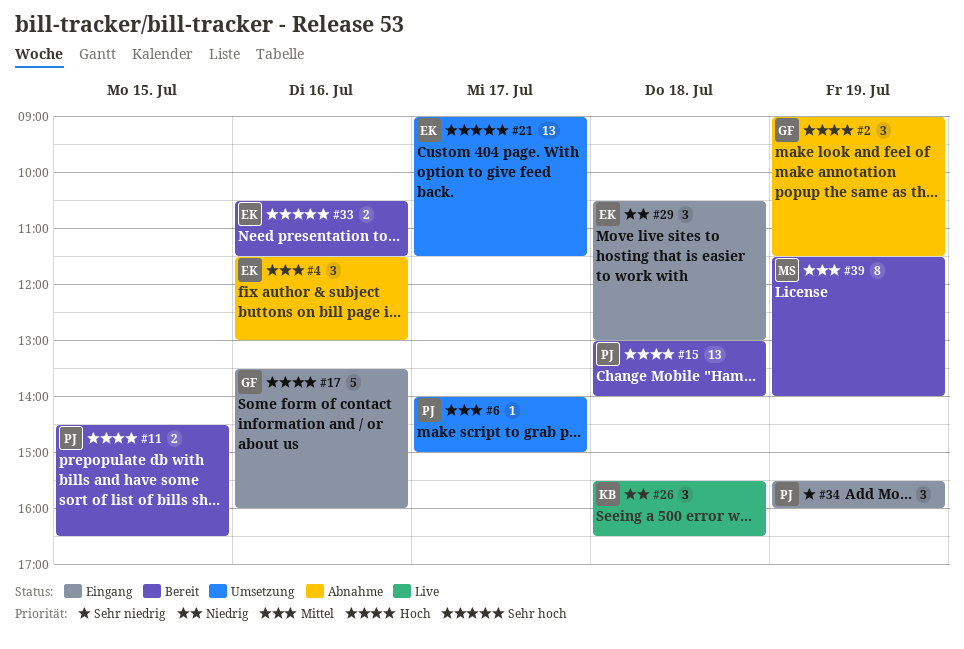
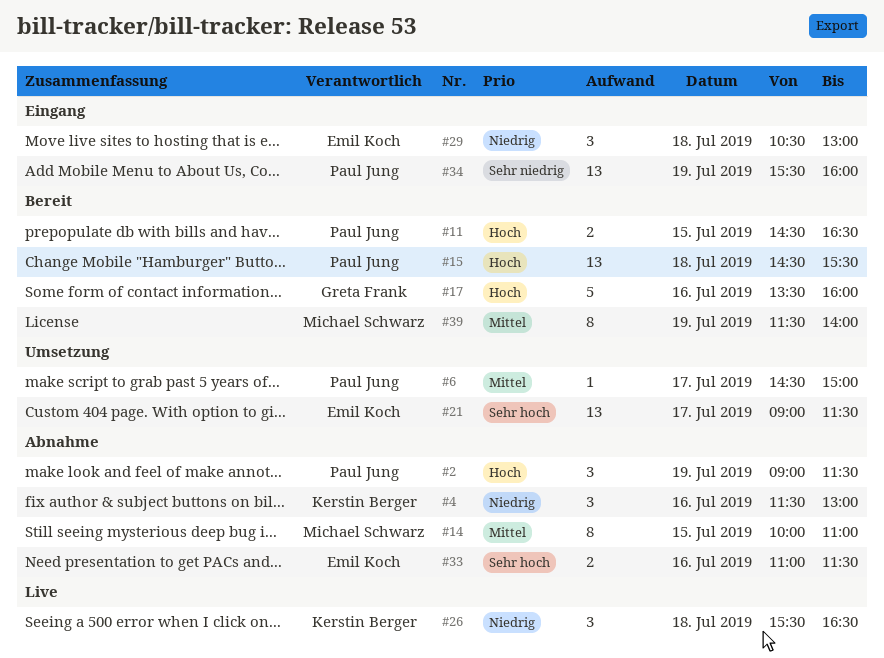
#2, owner: Greta Frank -> Paul Jung
#4, owner: Emil Koch -> Kerstin Berger
#4, priority: Mittel -> Niedrig
#6, begins: 14:00 -> 14:30
#14: none -> present
#15, begins: 13:00 -> 14:30
#15, ends: 14:00 -> 15:30
#17, status: Eingang -> Bereit
#33, status: Bereit -> Abnahme
#33, begins: 10:30 -> 11:00
#34, estimate: 3 -> 13

